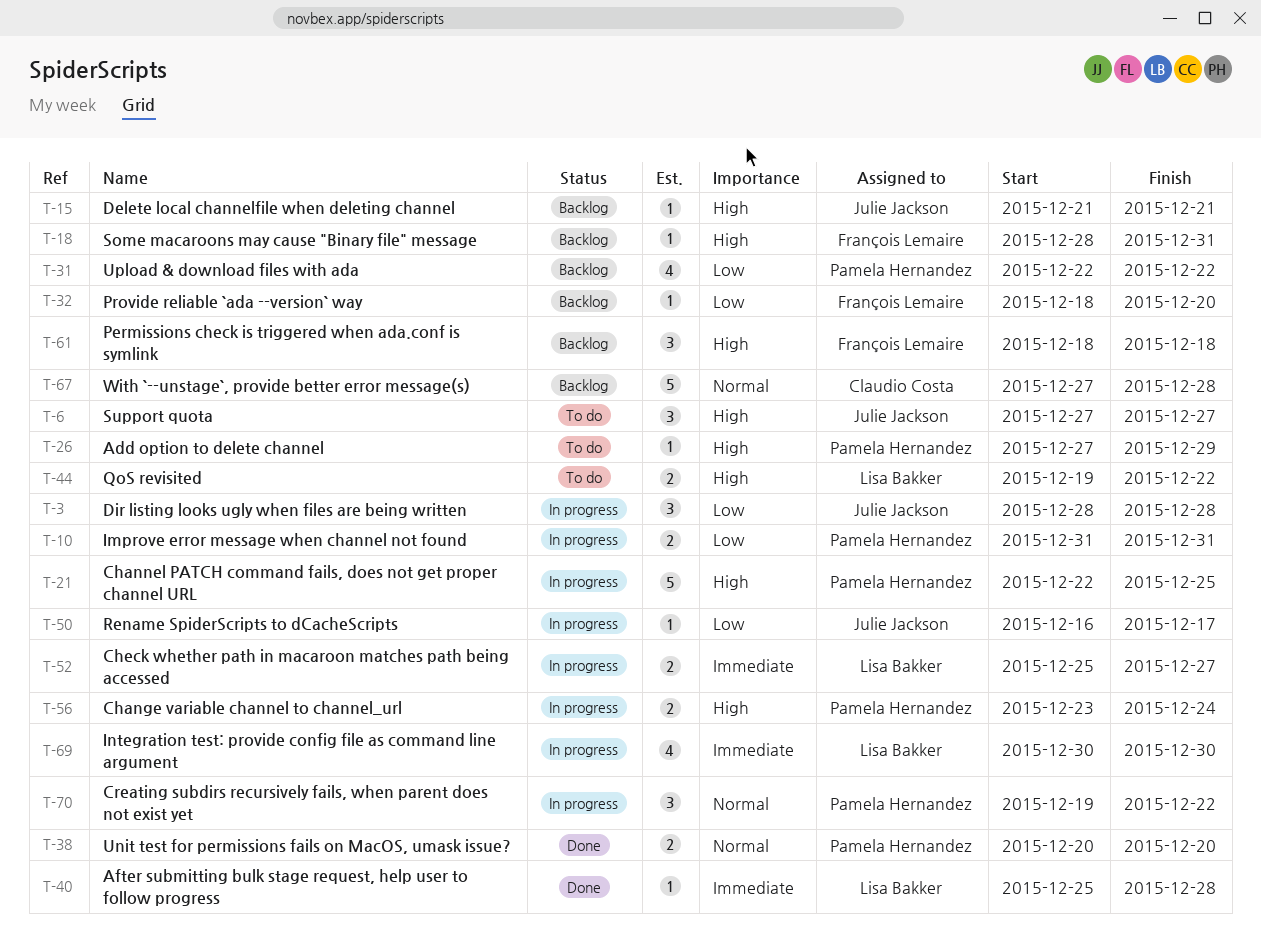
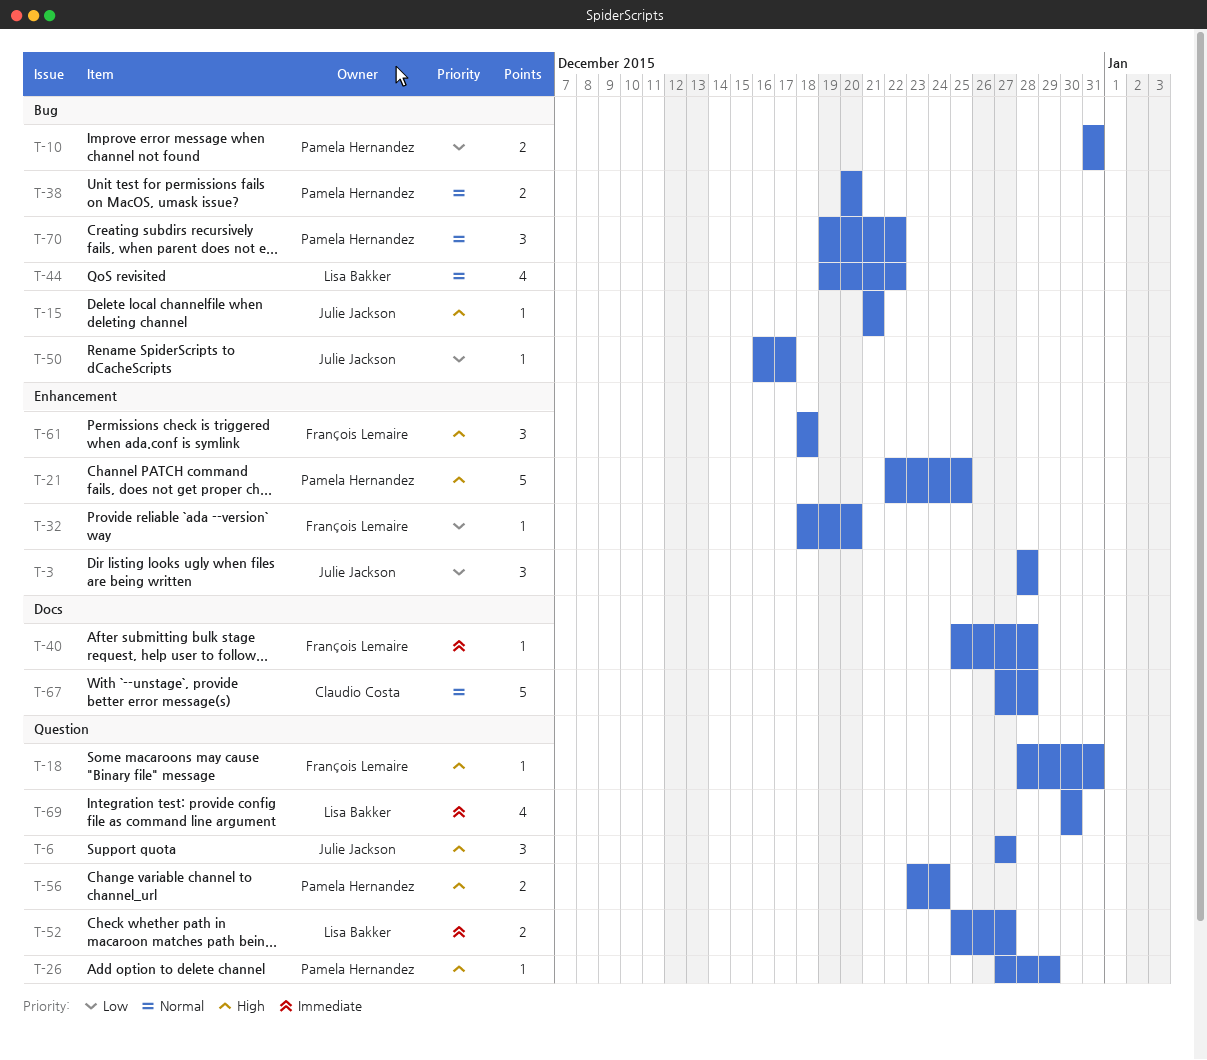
T-31: present -> none
T-40, owner: Lisa Bakker -> François Lemaire
T-44, priority: High -> Normal
T-44, estimate: 2 -> 4

